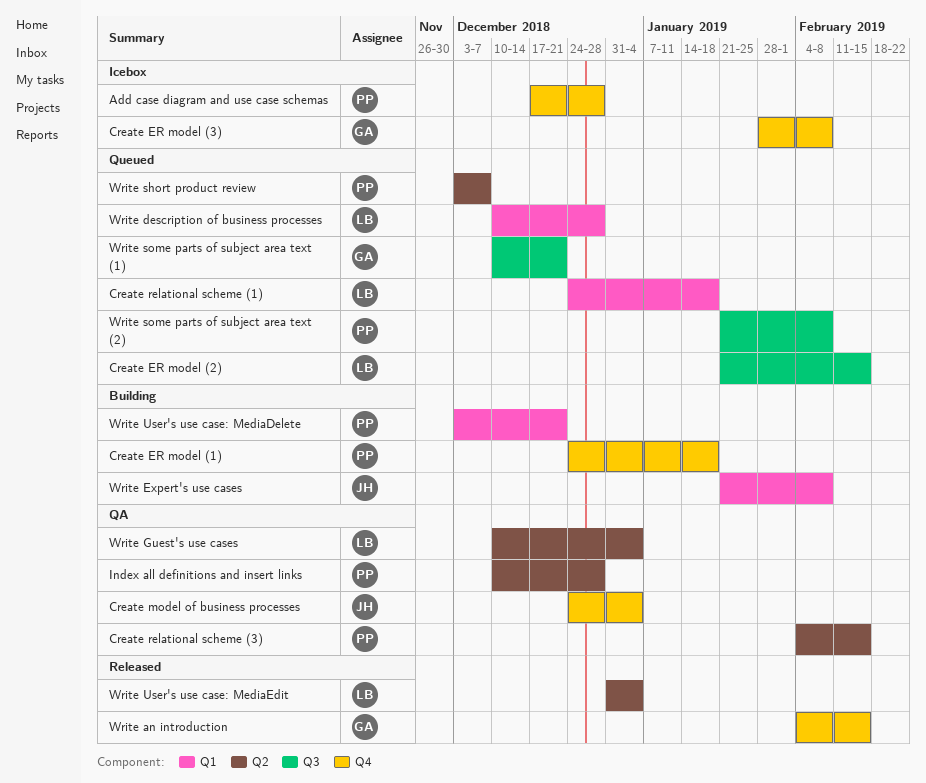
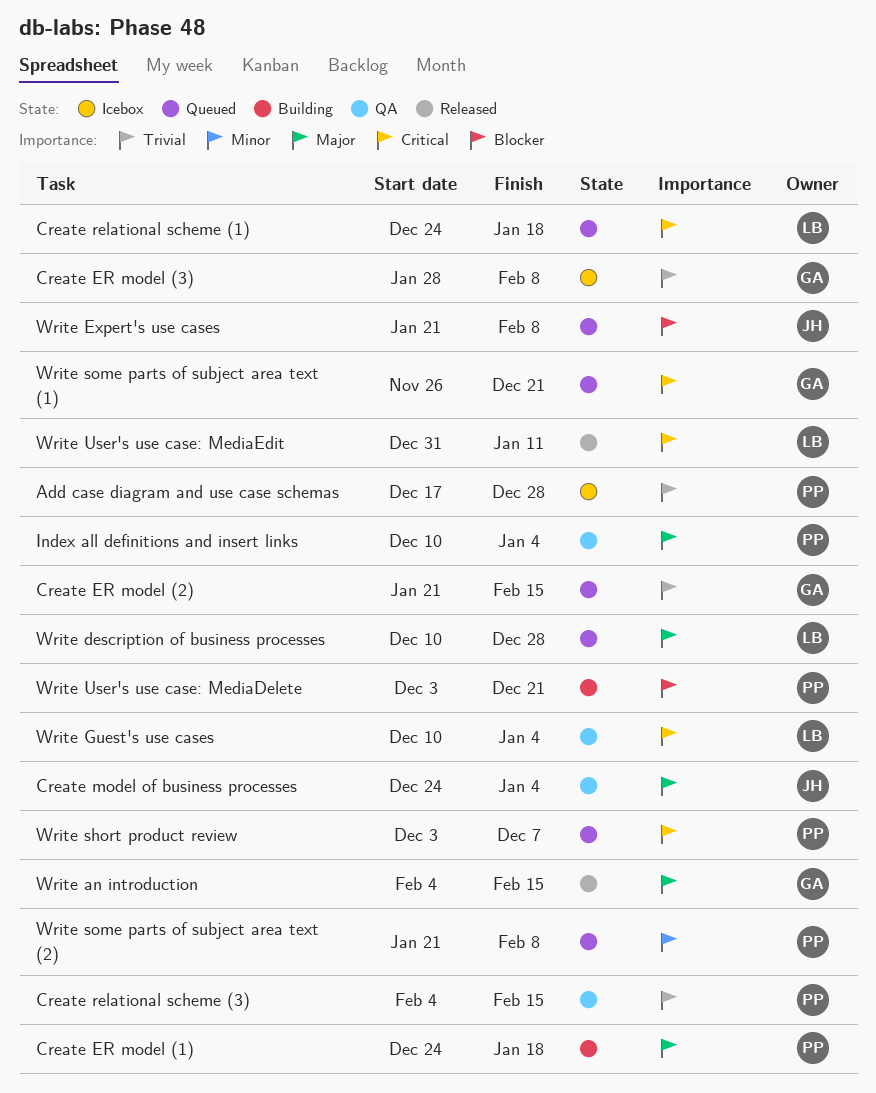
Create ER model (2), owner: LB -> GA
Index all definitions and insert links, due: Dec 28 -> Jan 4
Write Expert's use cases, status: Building -> Queued
Write some parts of subject area text (1), start: Dec 10 -> Nov 26
Write User's use case: MediaEdit, due: Jan 4 -> Jan 11

